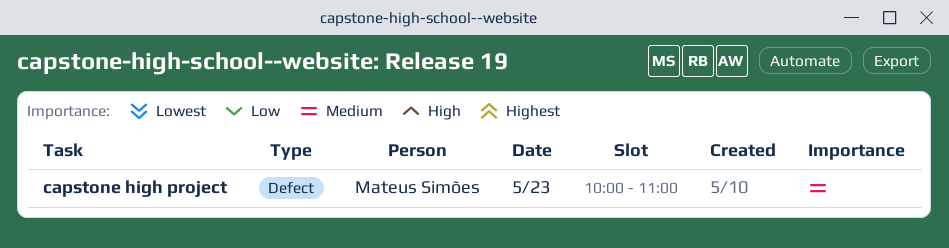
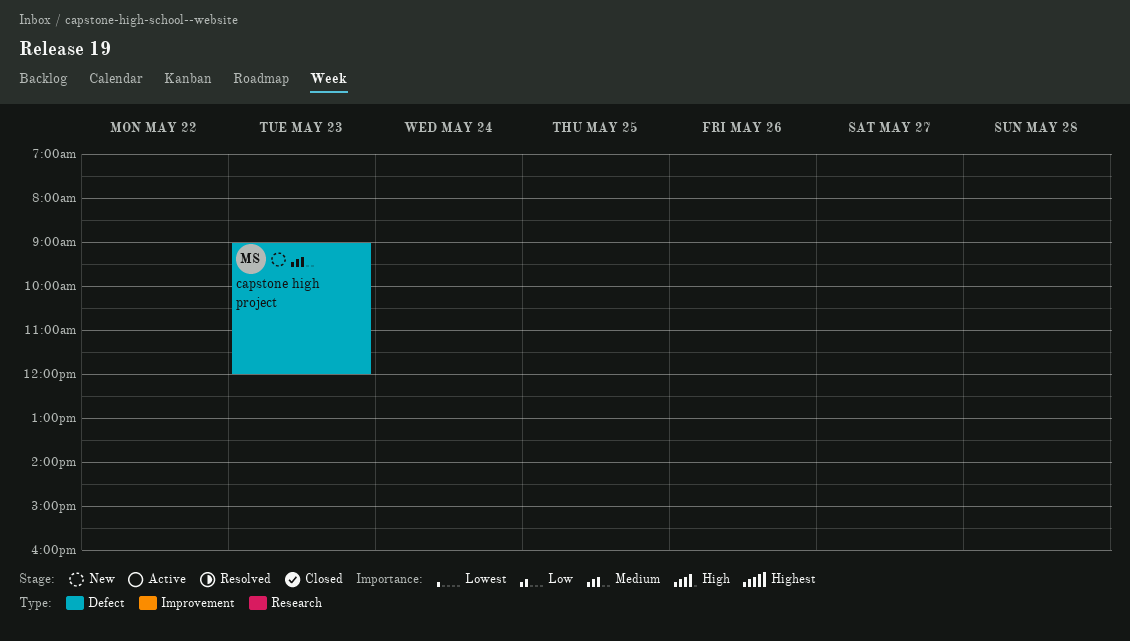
capstone high project, begins: 10:00 -> 09:00
capstone high project, ends: 11:00 -> 12:00

